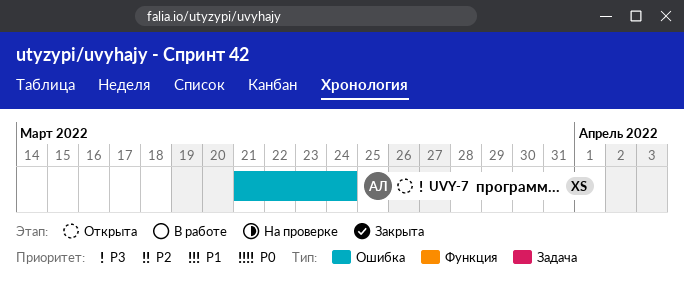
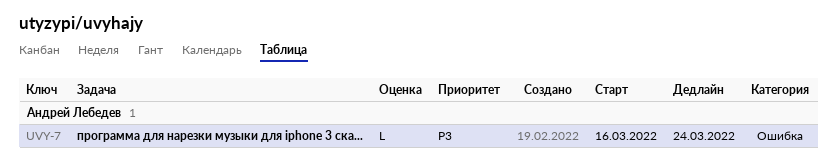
UVY-7, estimate: XS -> L
UVY-7, start: Mar 21 -> Mar 16

